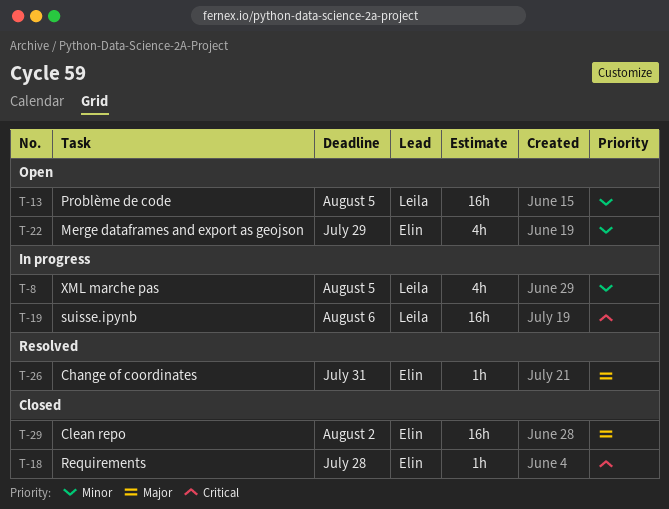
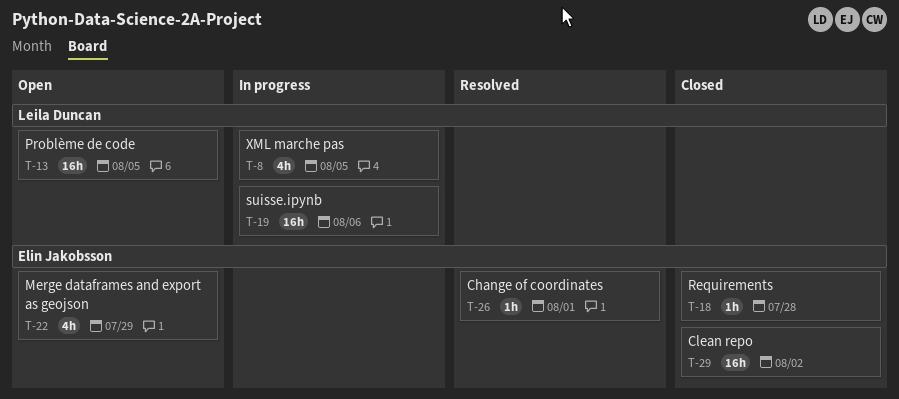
T-26, due: Jul 31 -> Aug 1

